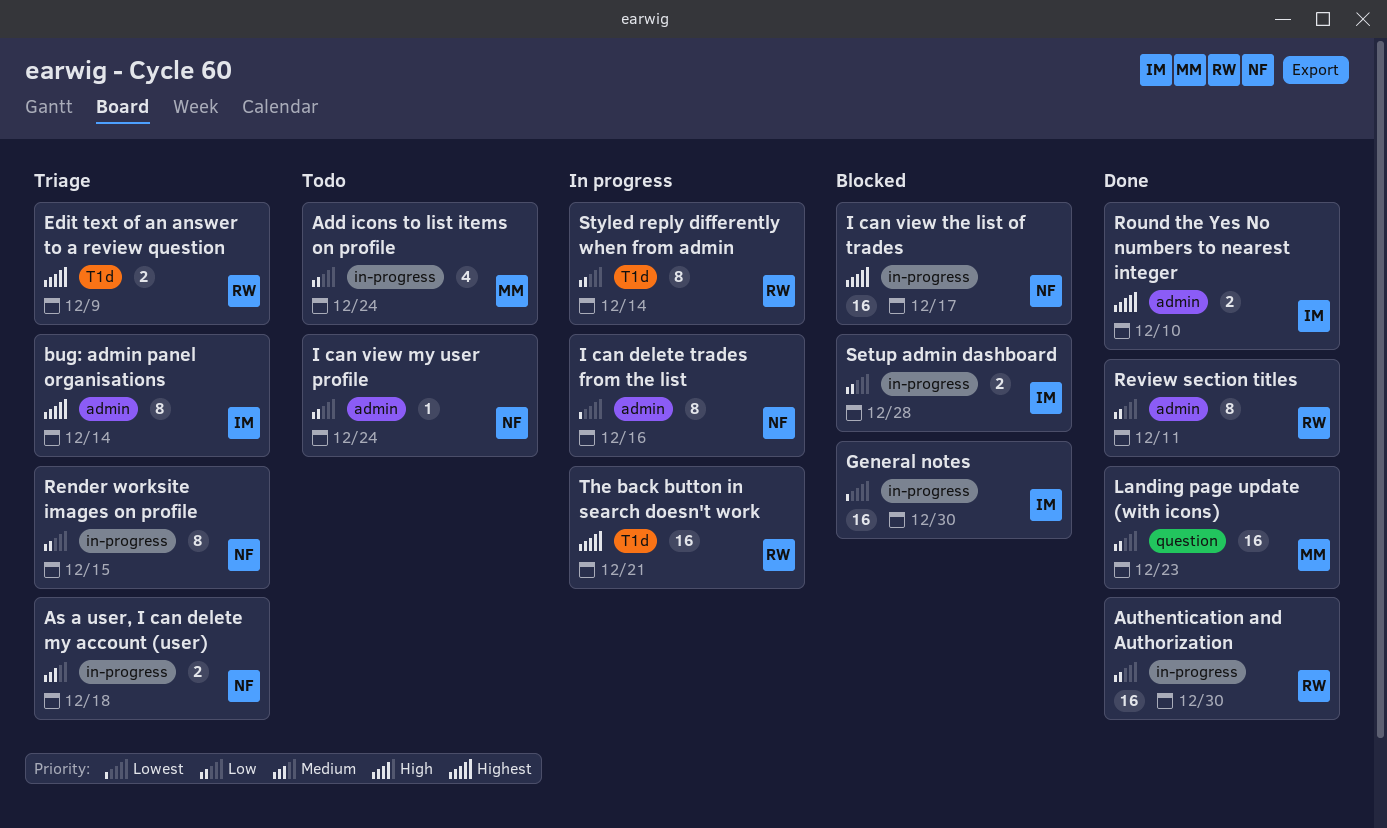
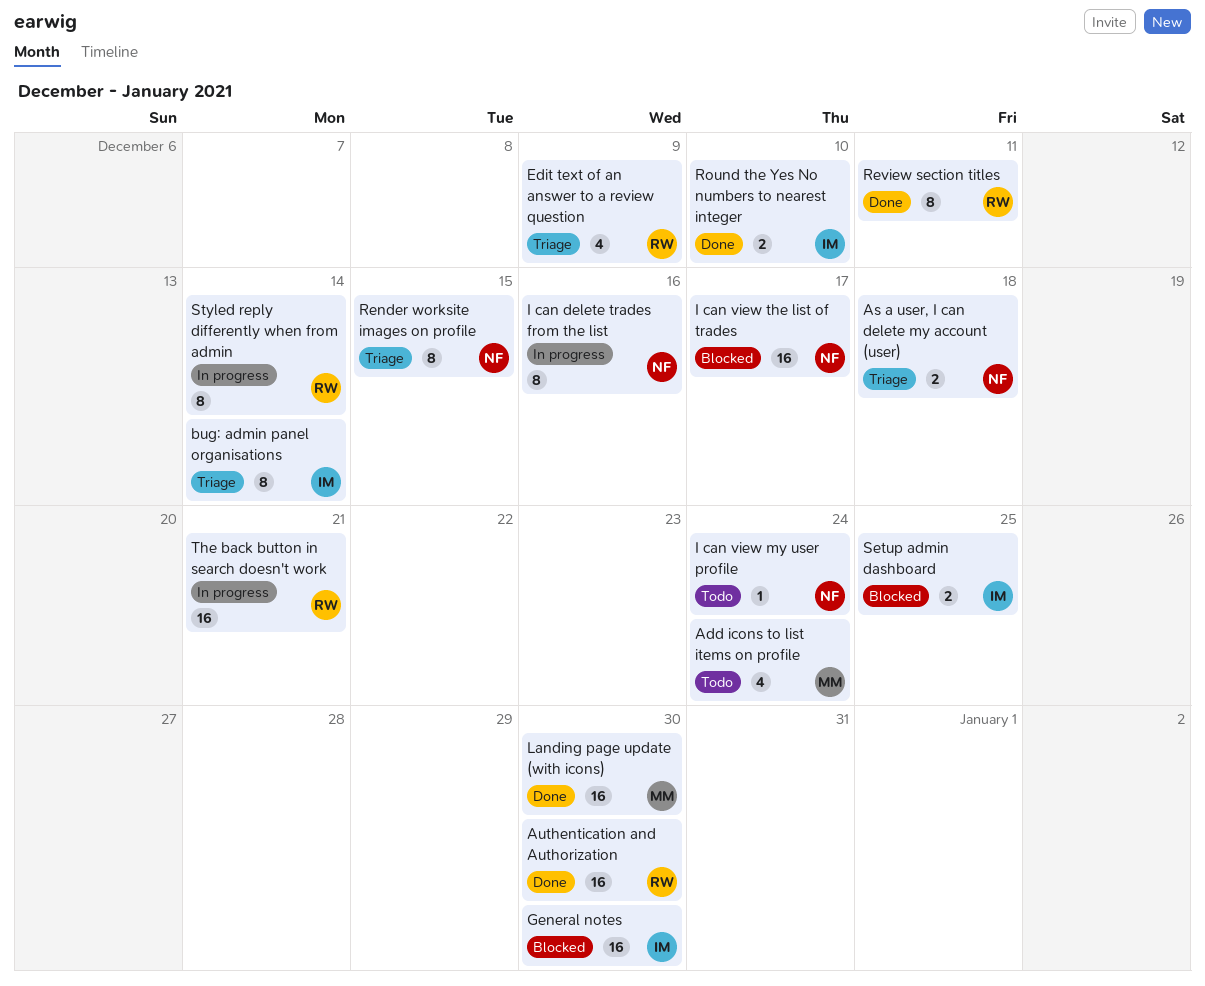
Edit text of an answer to a review question, estimate: 2 -> 4
Landing page update (with icons), due: Dec 23 -> Dec 30
Setup admin dashboard, due: Dec 28 -> Dec 25

